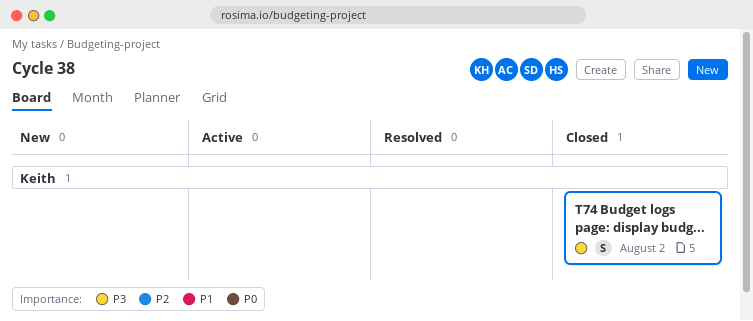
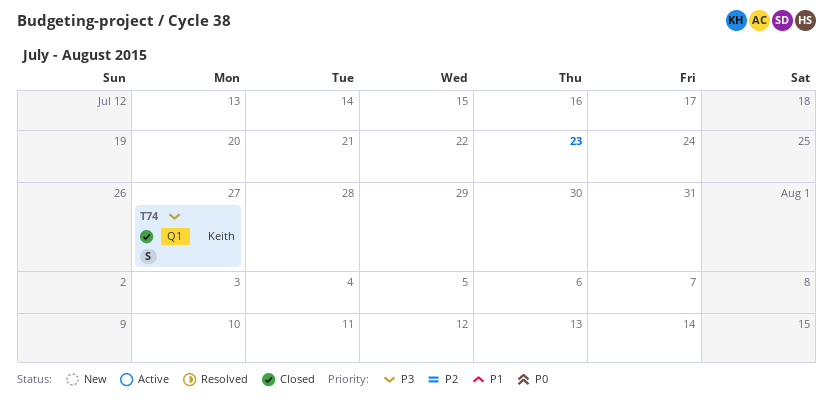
T74, due: Aug 2 -> Jul 27

